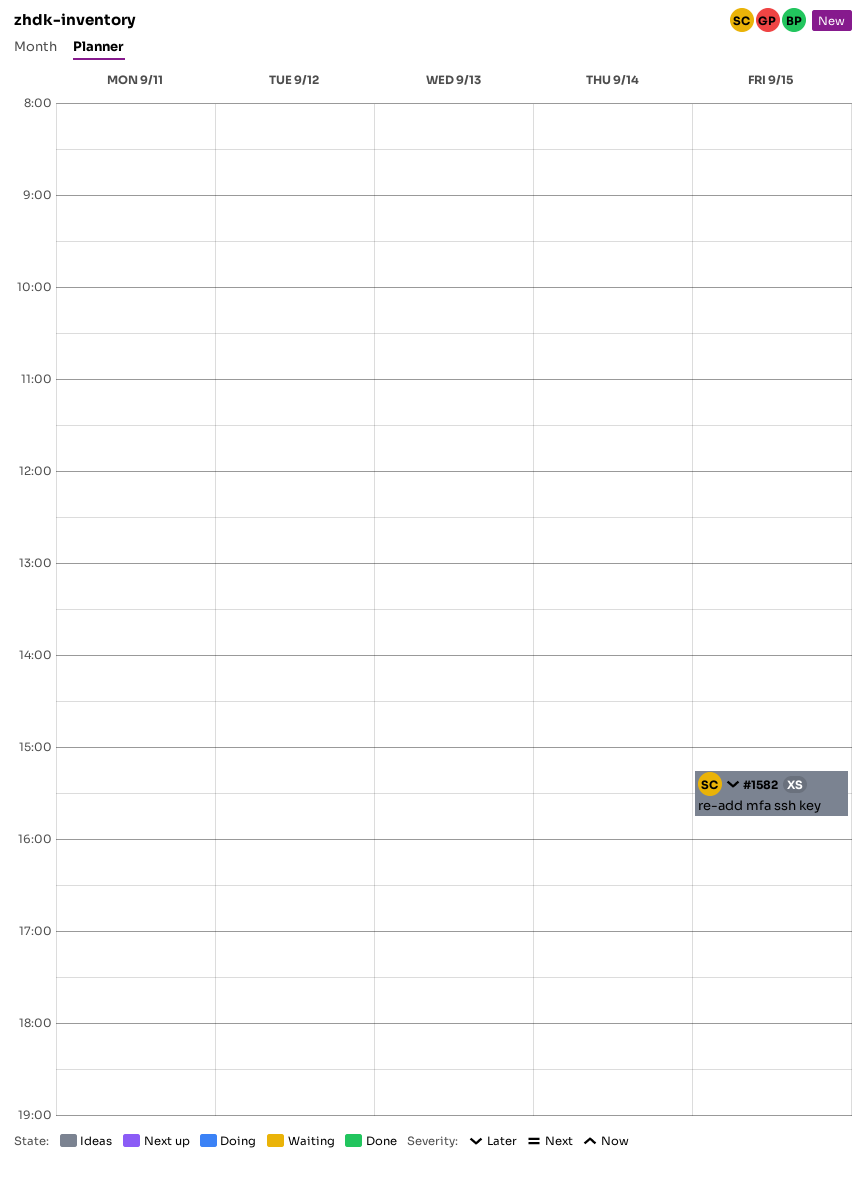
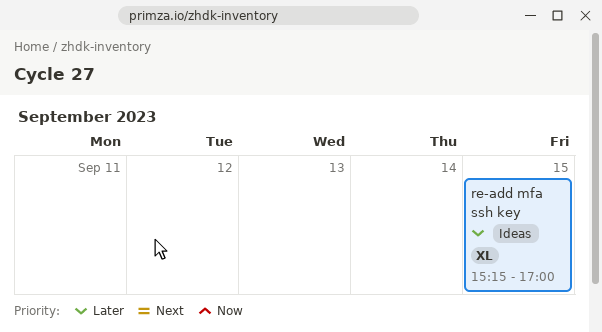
re-add mfa ssh key, estimate: XS -> XL
re-add mfa ssh key, ends: 15:45 -> 17:00

